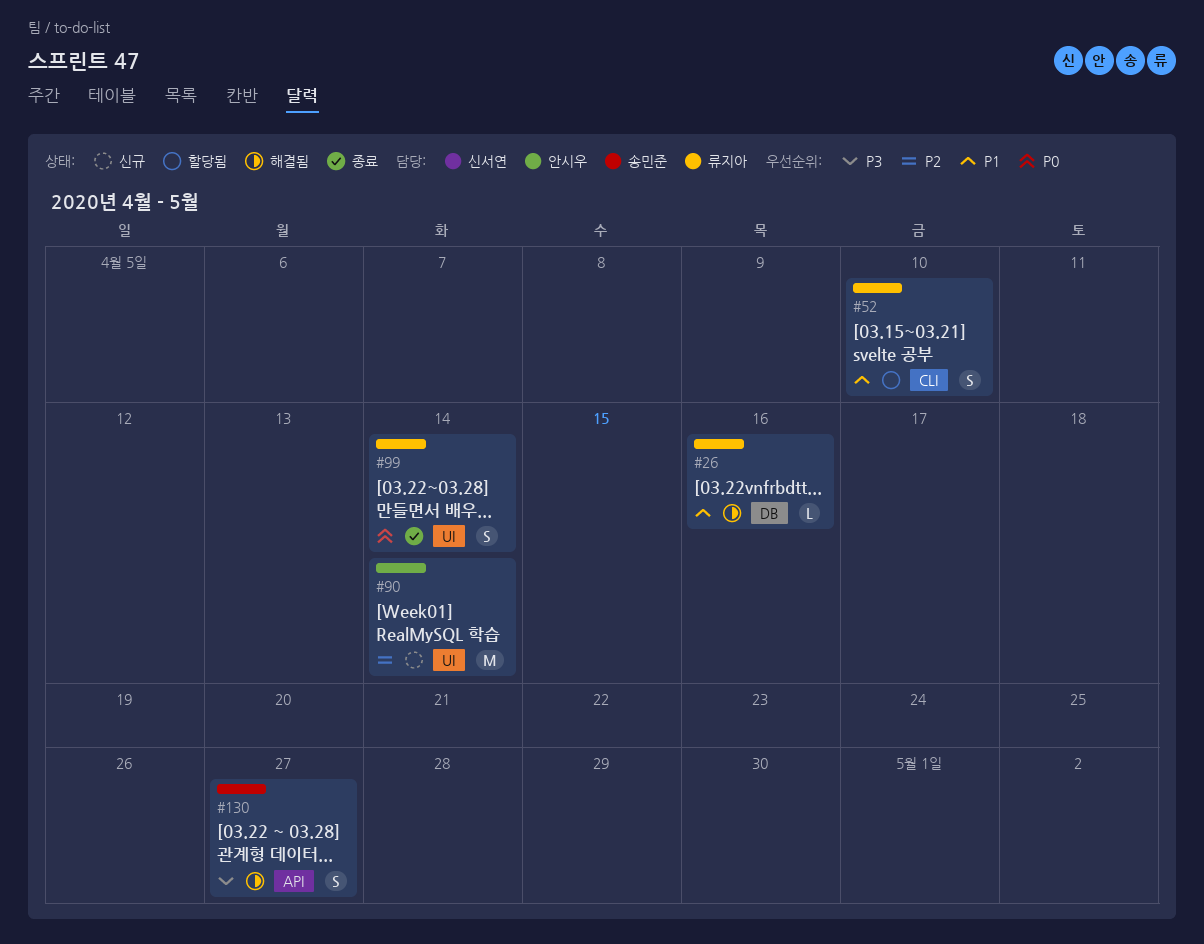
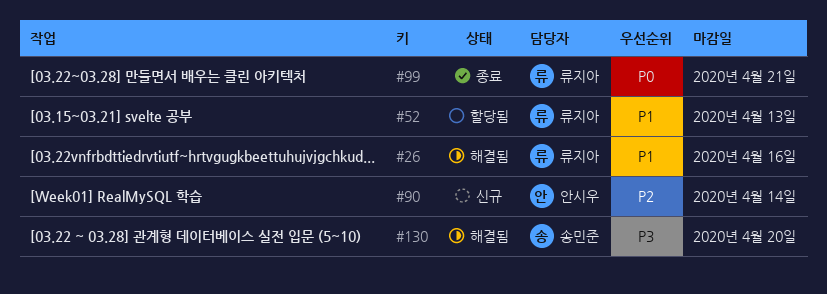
#52, due: Apr 10 -> Apr 13
#99, due: Apr 14 -> Apr 21
#130, due: Apr 27 -> Apr 20

